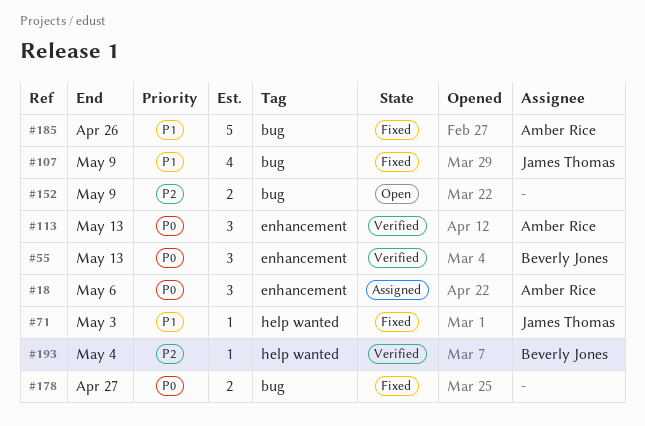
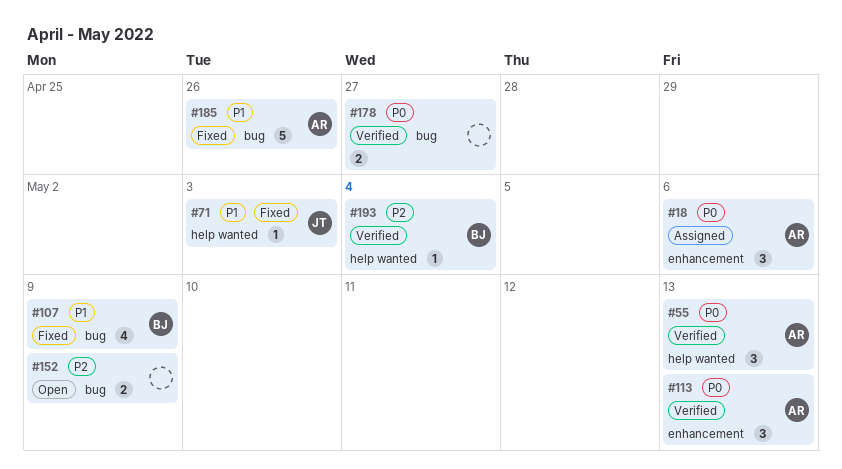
#55, owner: Beverly Jones -> Amber Rice
#55, label: enhancement -> help wanted
#107, owner: James Thomas -> Beverly Jones
#178, status: Fixed -> Verified

